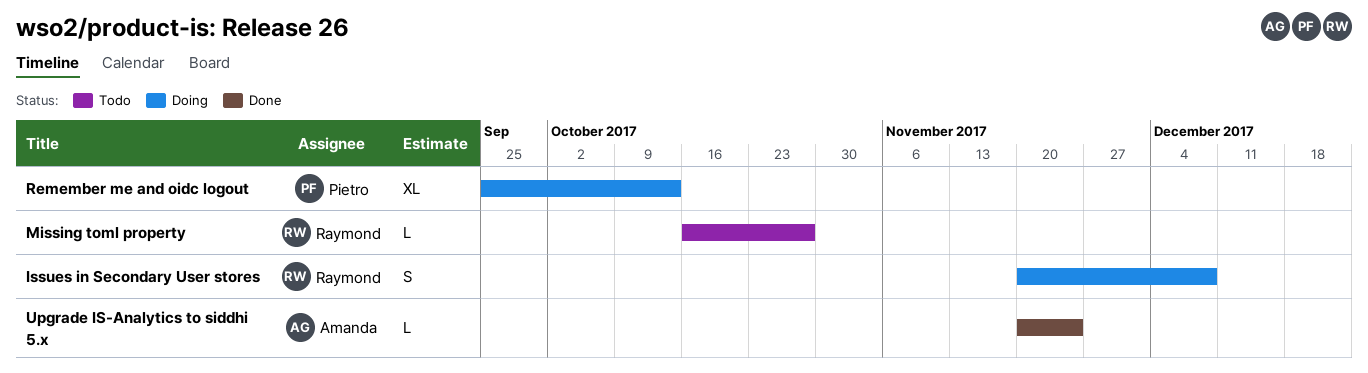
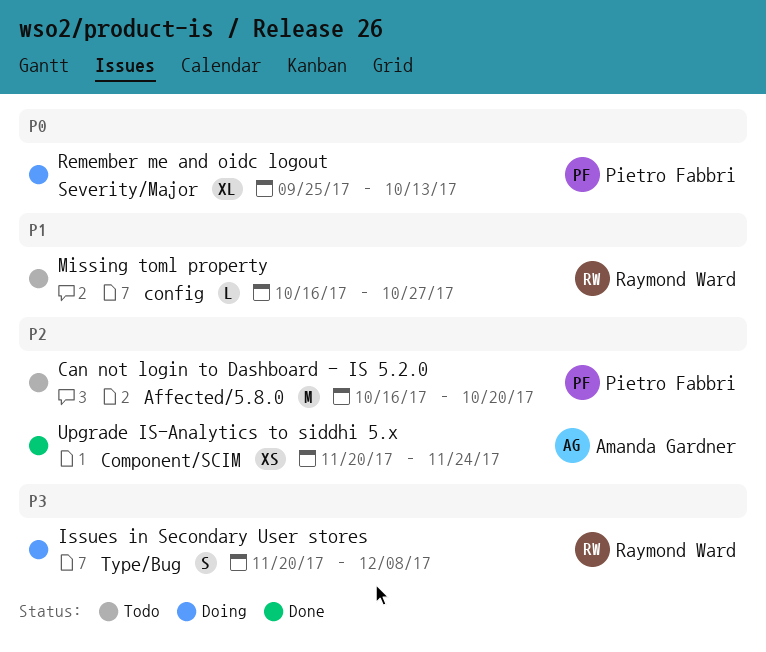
Can not login to Dashboard - IS 5.2.0: none -> present
Upgrade IS-Analytics to siddhi 5.x, estimate: L -> XS

